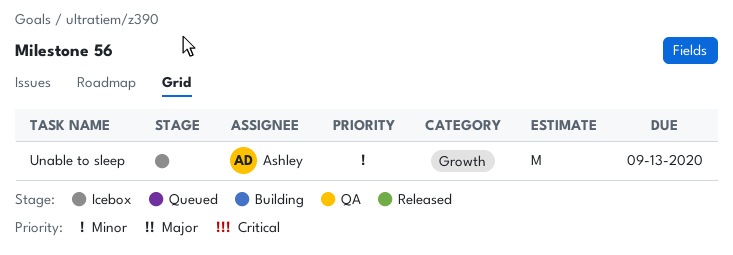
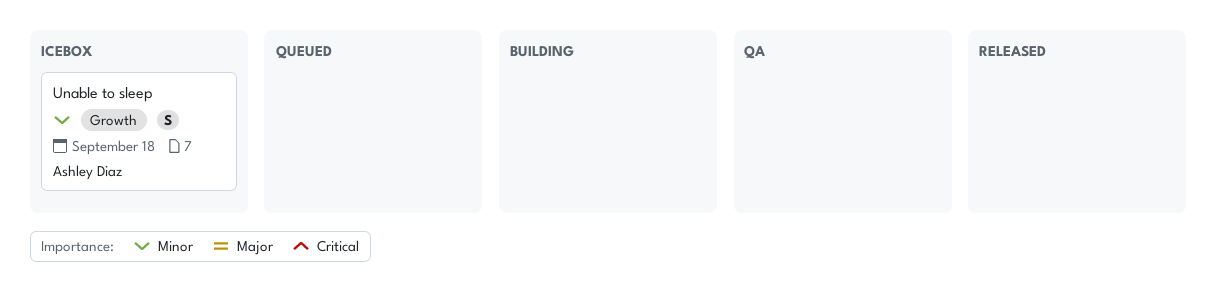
Unable to sleep, estimate: M -> S
Unable to sleep, due: Sep 13 -> Sep 18

